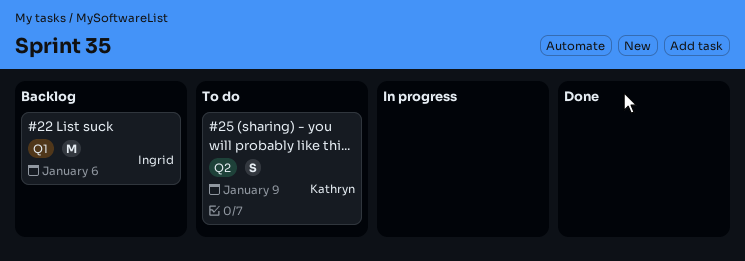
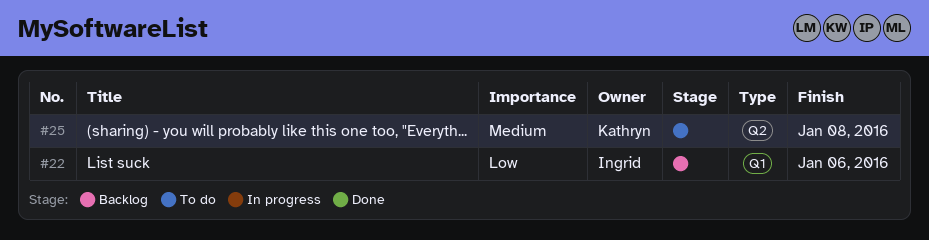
#25, due: Jan 9 -> Jan 8

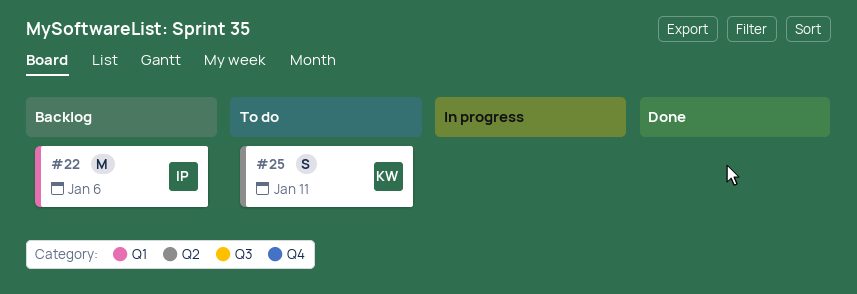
#25, due: Jan 8 -> Jan 11

